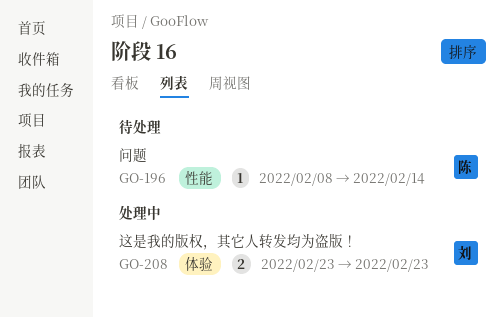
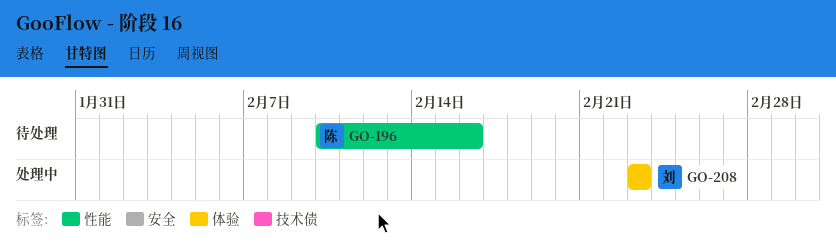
GO-196, start: Feb 8 -> Feb 10
GO-196, due: Feb 14 -> Feb 16

